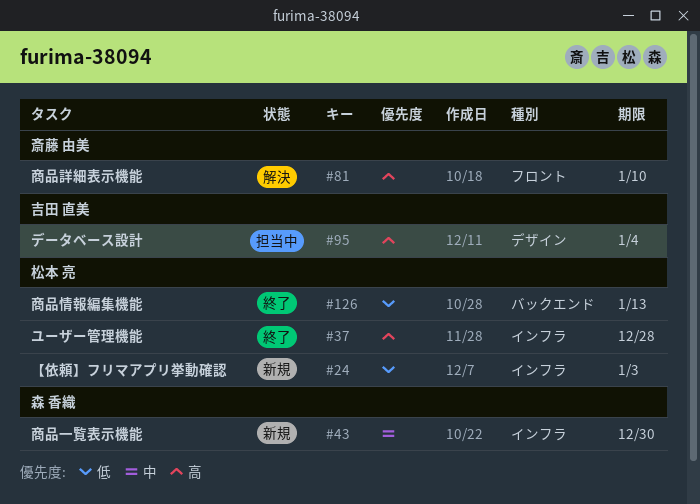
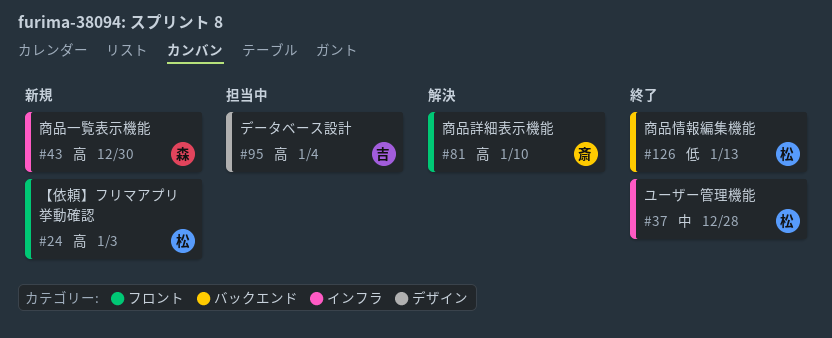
#24, priority: 低 -> 高
#24, label: インフラ -> フロント
#37, priority: 高 -> 中
#43, priority: 中 -> 高

